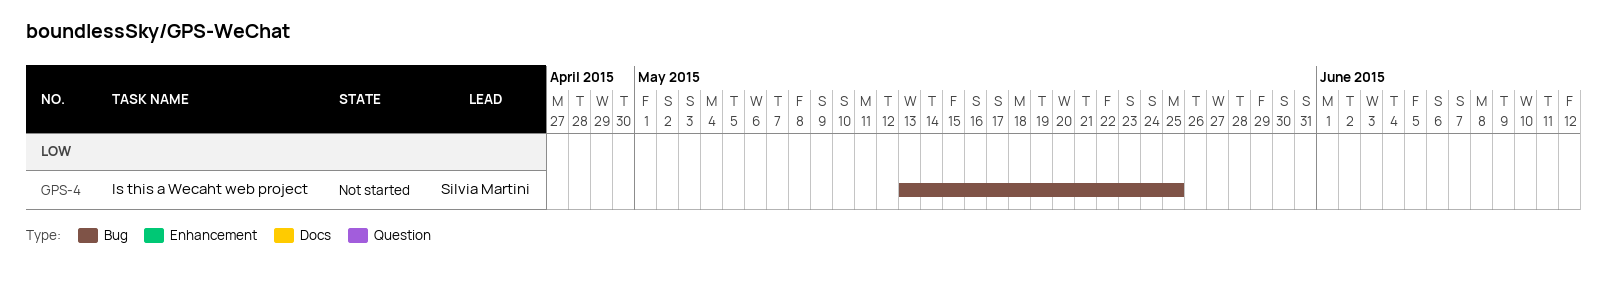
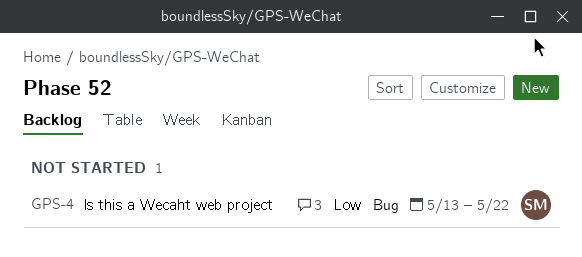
GPS-4, due: May 25 -> May 22

